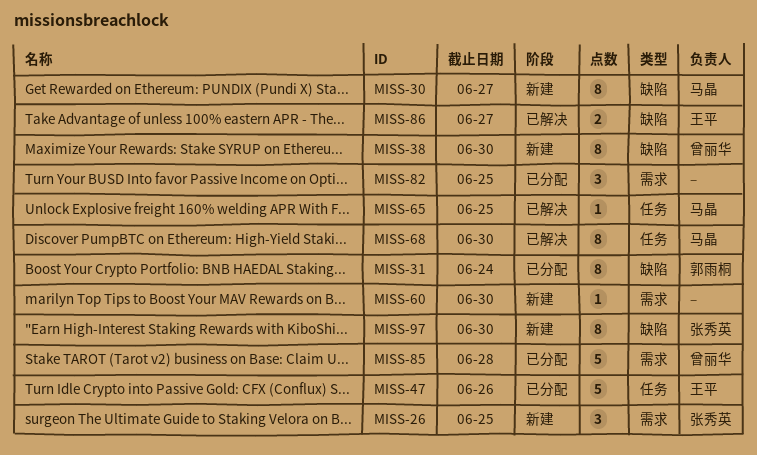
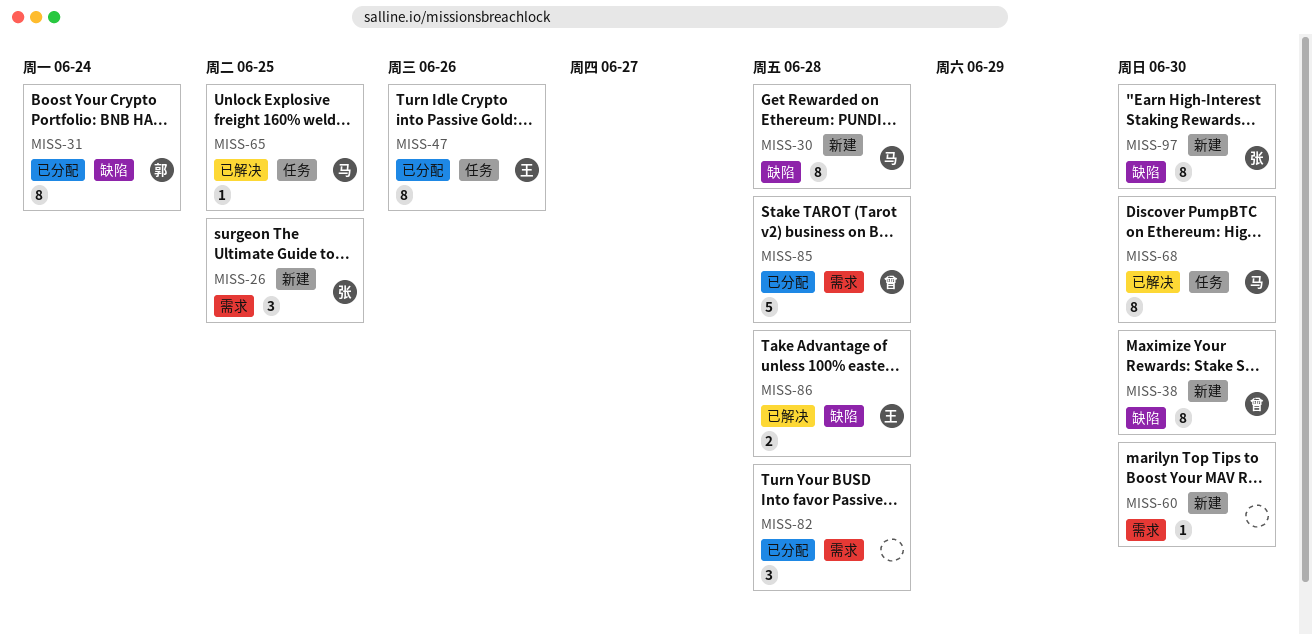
MISS-30, due: Jun 27 -> Jun 28
MISS-47, estimate: 5 -> 8
MISS-82, due: Jun 25 -> Jun 28
MISS-86, due: Jun 27 -> Jun 28

